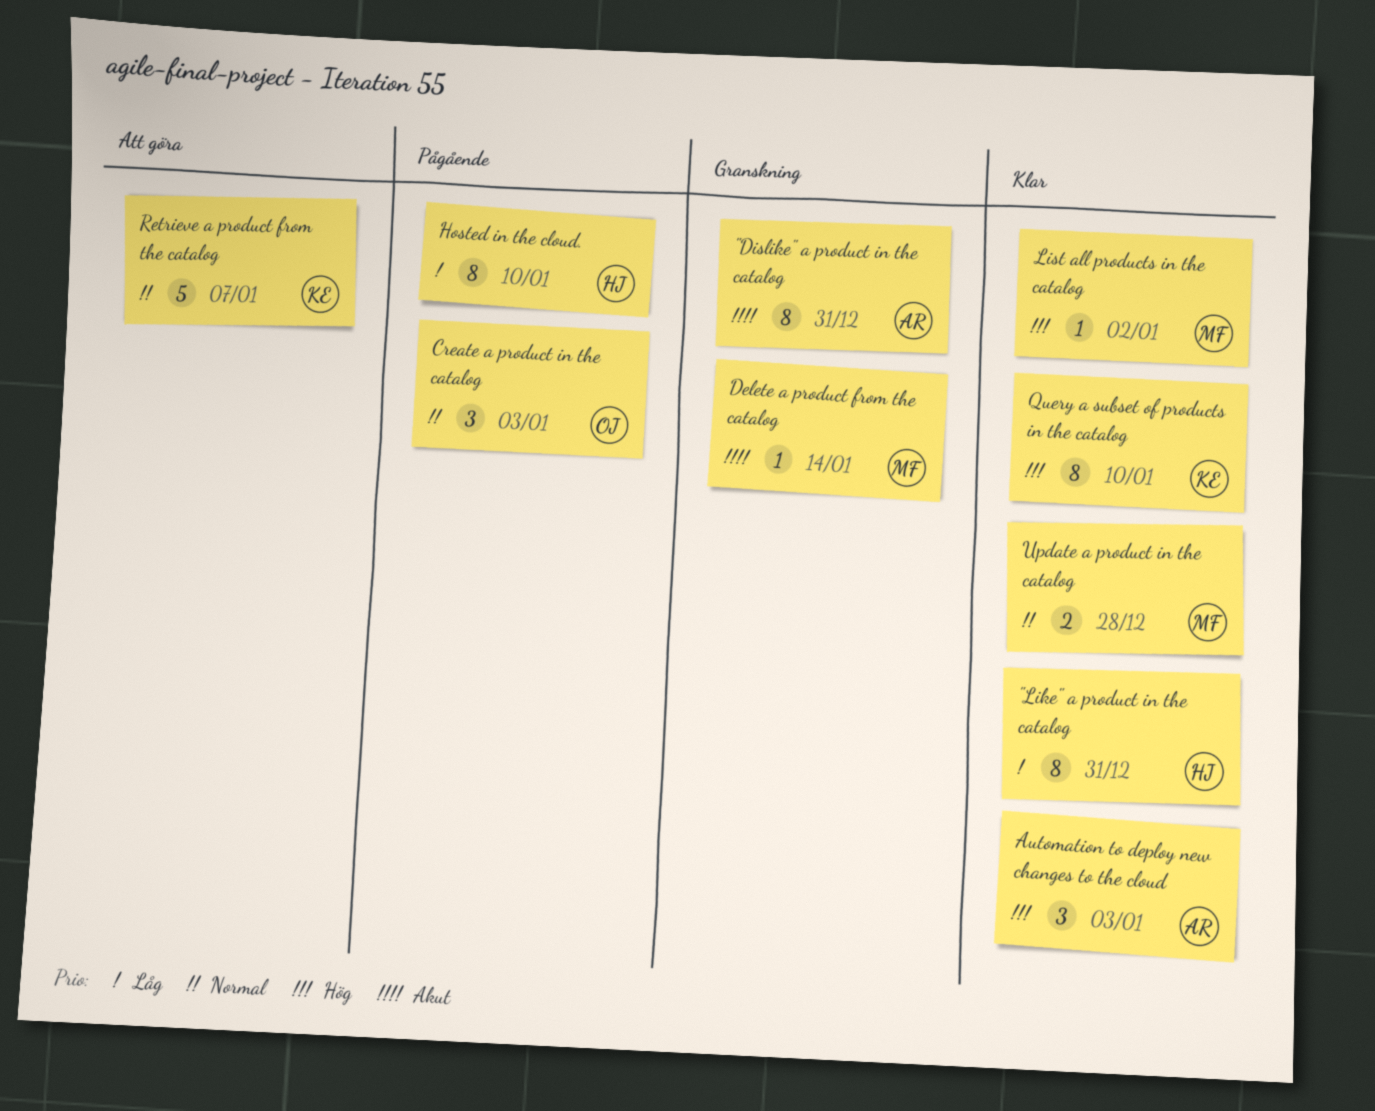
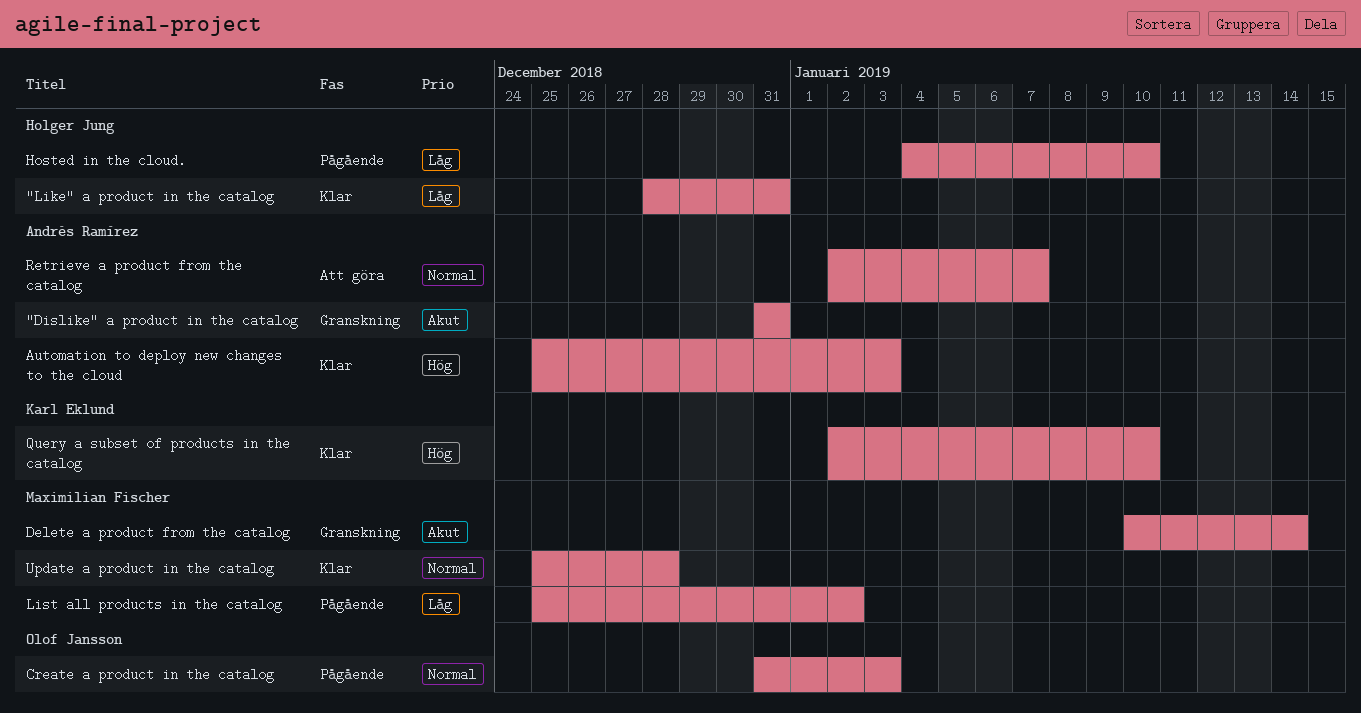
List all products in the catalog, status: Klar -> Pågående
List all products in the catalog, priority: Hög -> Låg
Retrieve a product from the catalog, owner: Karl Eklund -> Andrés Ramírez

